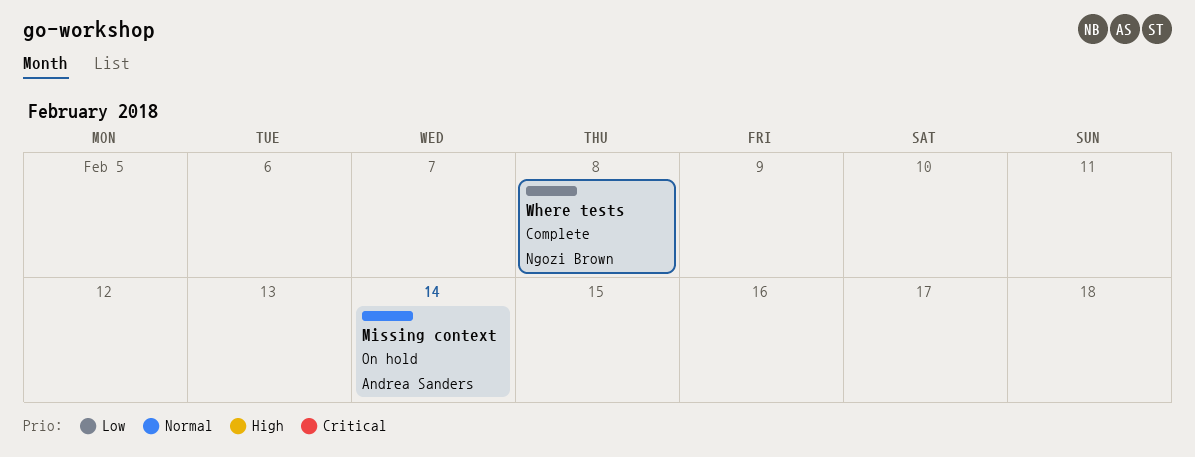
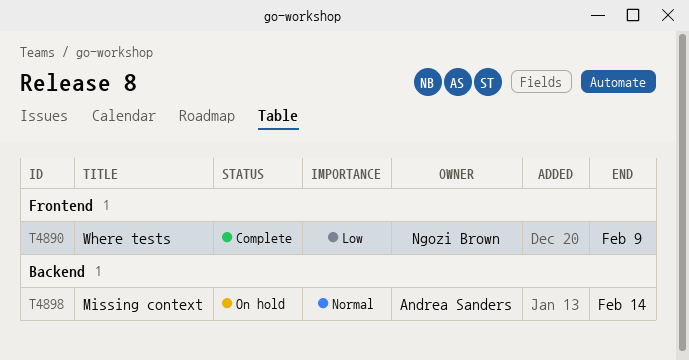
Where tests, due: Feb 8 -> Feb 9

